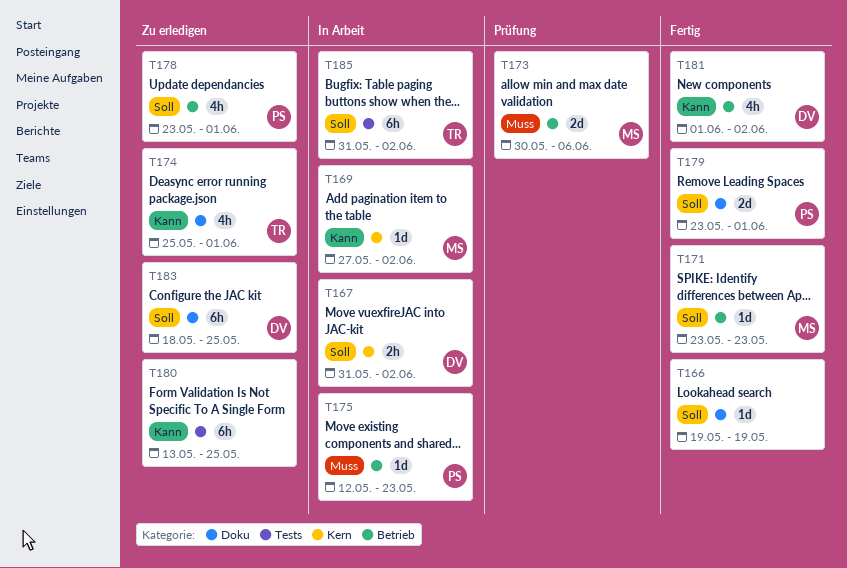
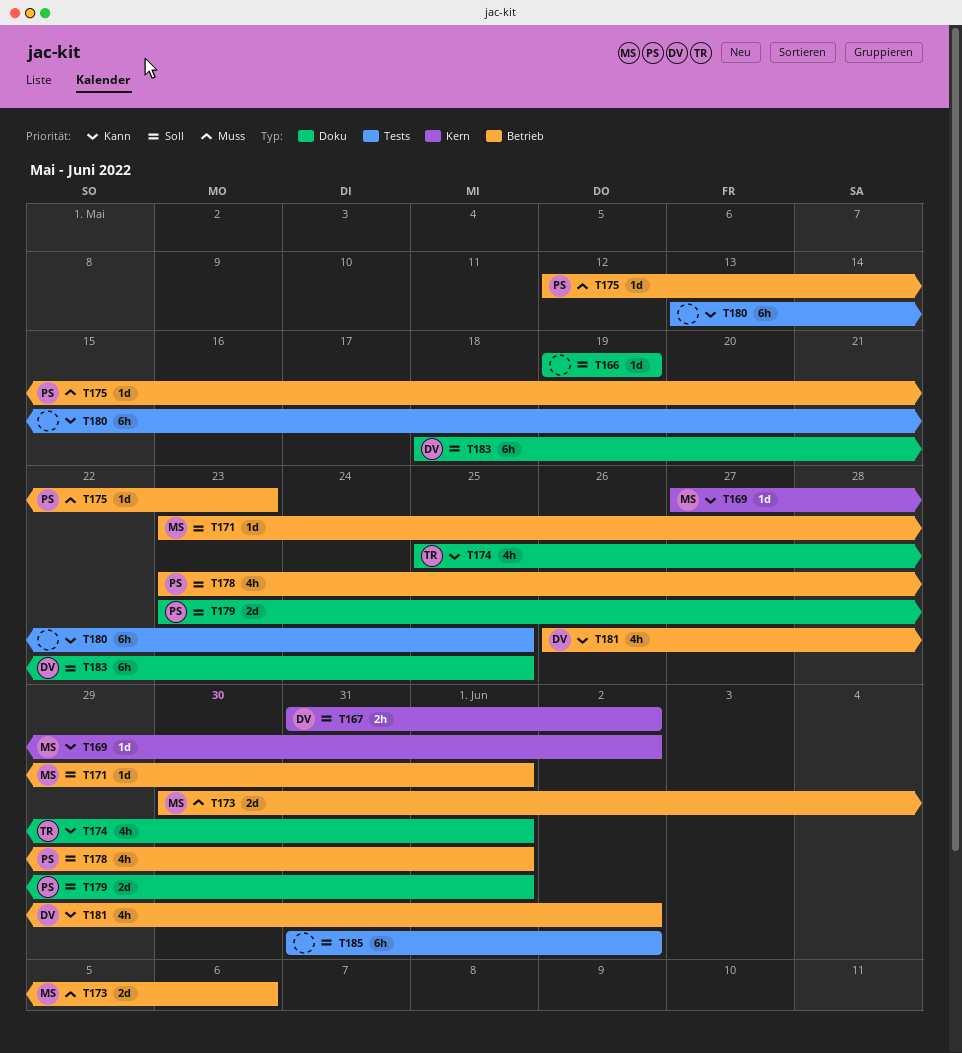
T171, due: May 23 -> Jun 1
T181, start: Jun 1 -> May 26
T185, owner: TR -> none

